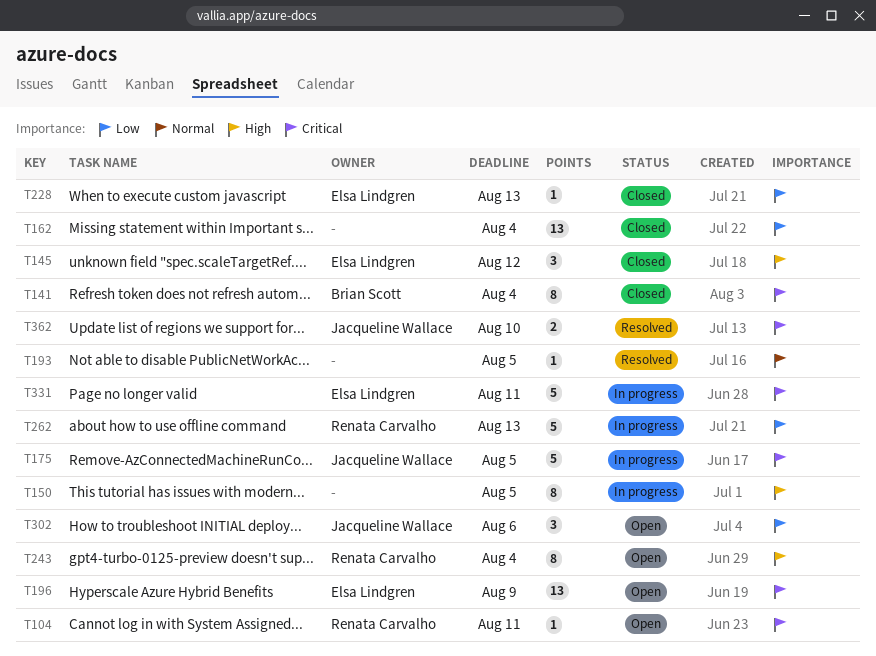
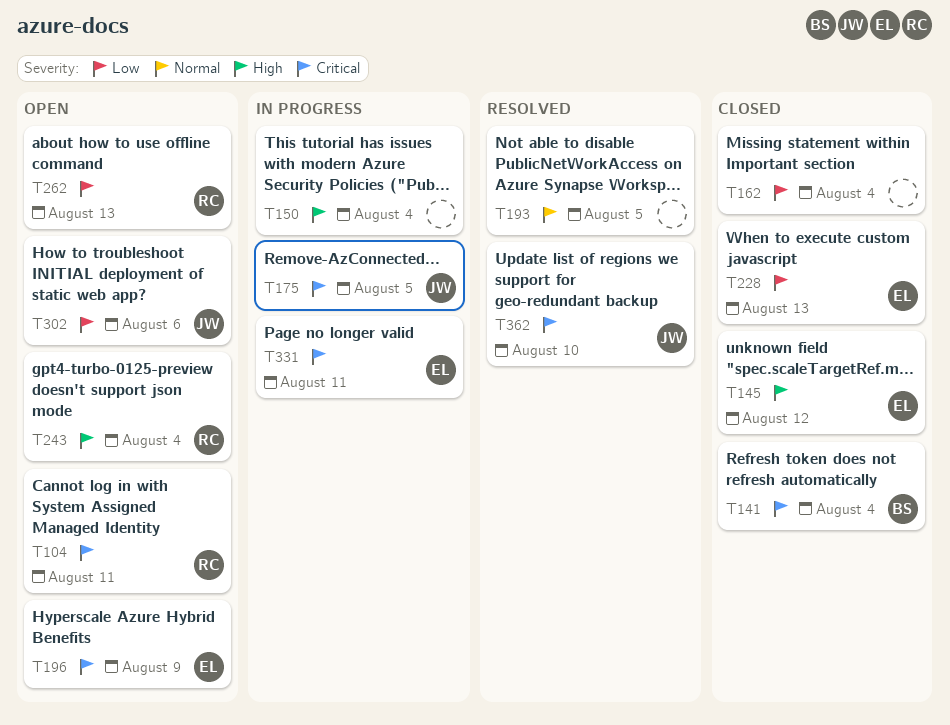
T150, due: Aug 5 -> Aug 4
T262, status: In progress -> Open

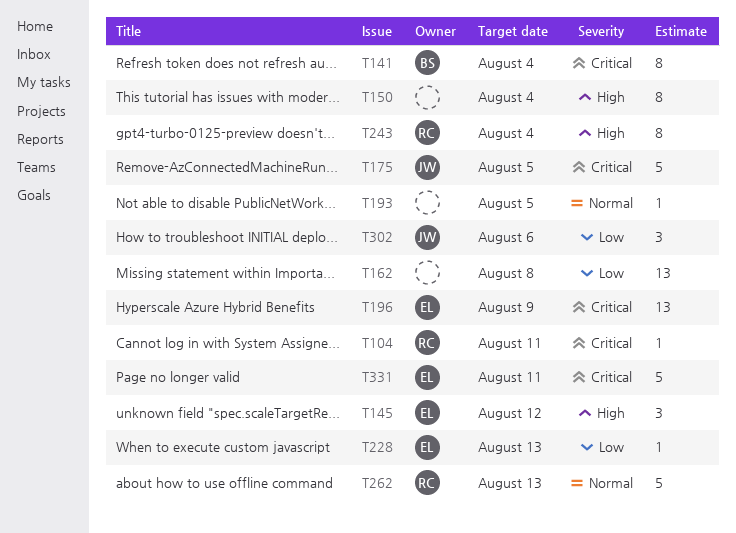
T162, due: Aug 4 -> Aug 8
T262, priority: Low -> Normal
T362: present -> none

